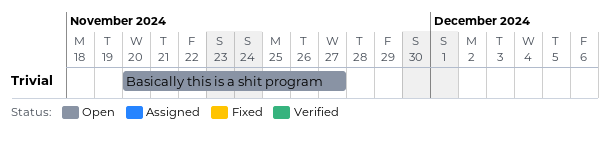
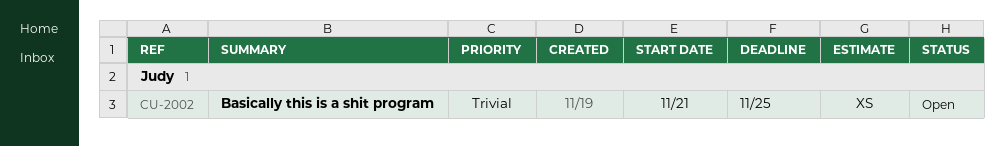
Basically this is a shit program, start: Nov 20 -> Nov 21
Basically this is a shit program, due: Nov 27 -> Nov 25

